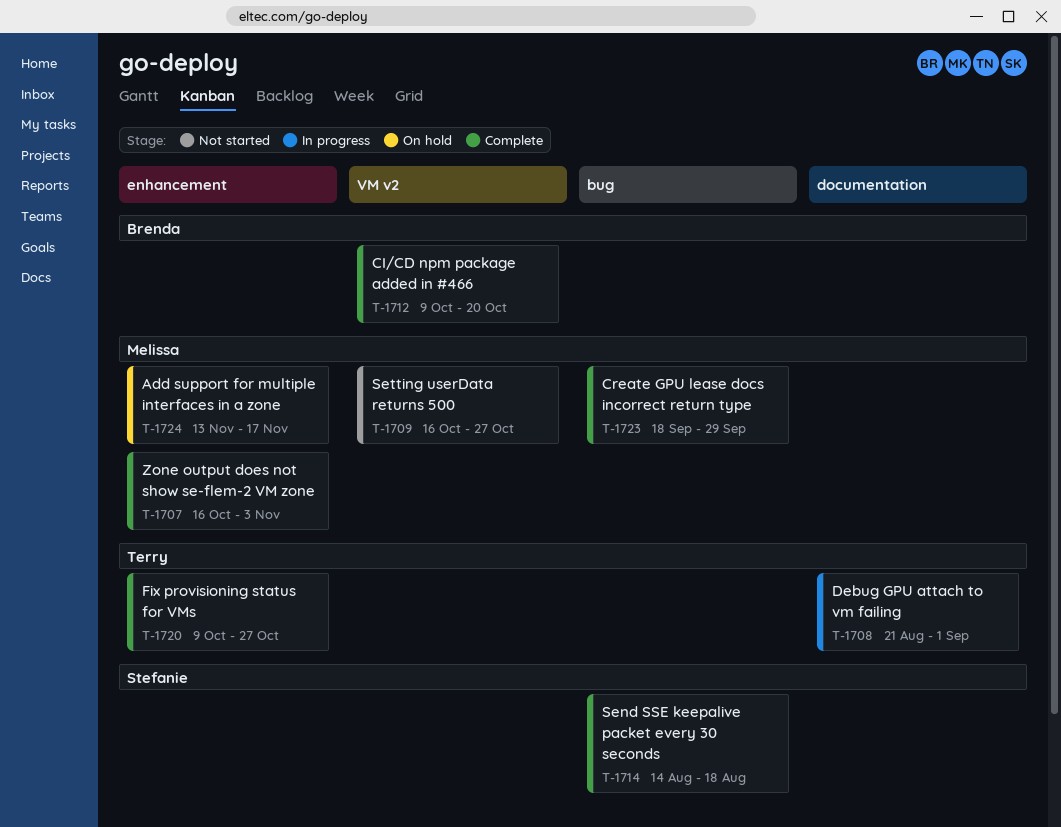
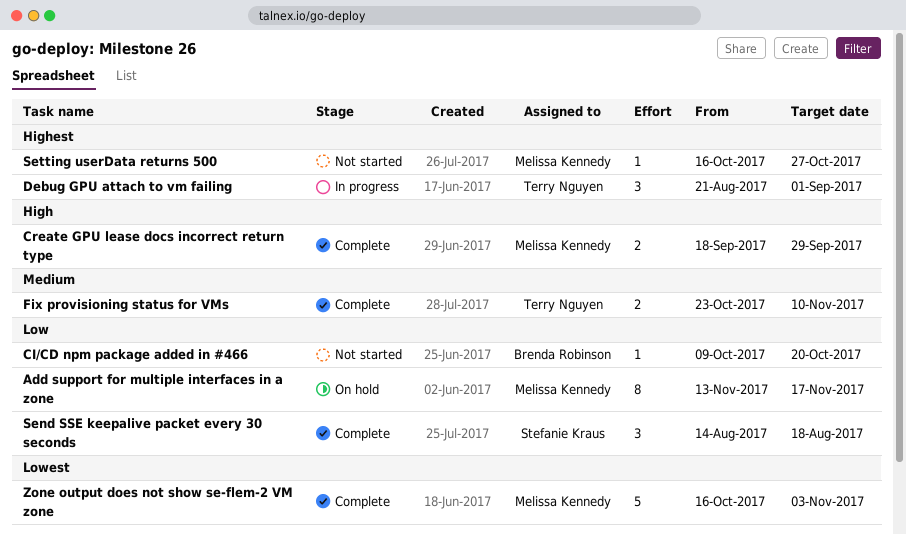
CI/CD npm package added in #466, status: Complete -> Not started
Fix provisioning status for VMs, start: Oct 9 -> Oct 23
Fix provisioning status for VMs, due: Oct 27 -> Nov 10

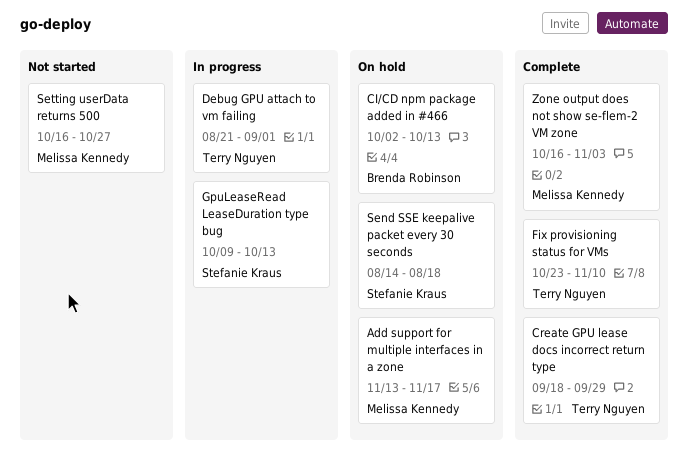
CI/CD npm package added in #466, status: Not started -> On hold
CI/CD npm package added in #466, start: Oct 9 -> Oct 2
CI/CD npm package added in #466, due: Oct 20 -> Oct 13
Create GPU lease docs incorrect return type, owner: Melissa Kennedy -> Terry Nguyen
GpuLeaseRead LeaseDuration type bug: none -> present
Send SSE keepalive packet every 30 seconds, status: Complete -> On hold

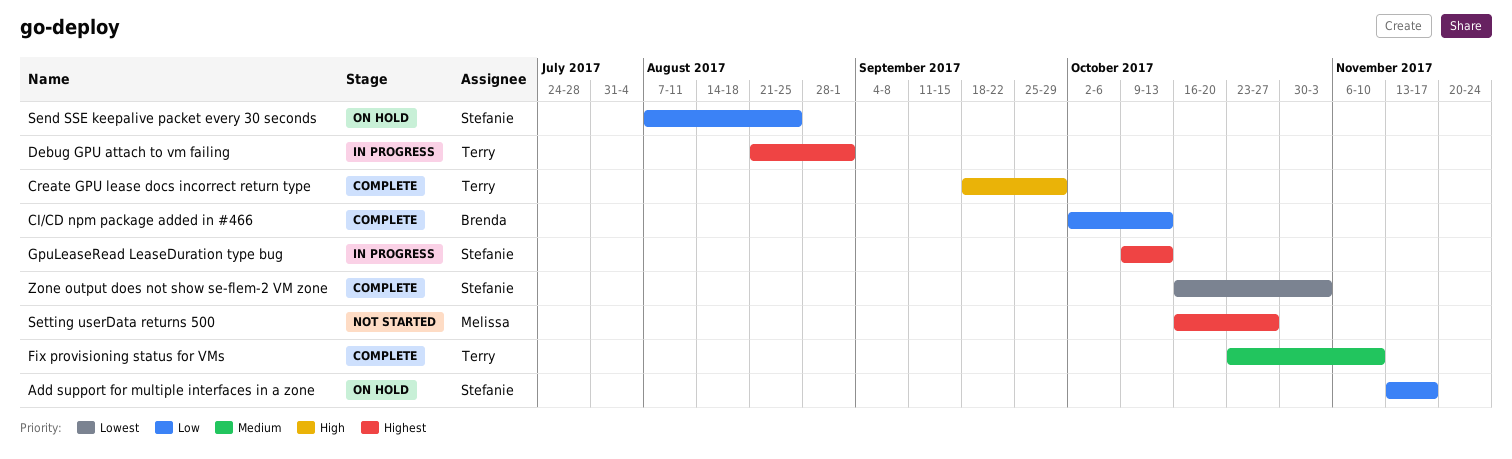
Add support for multiple interfaces in a zone, owner: Melissa Kennedy -> Stefanie Kraus
CI/CD npm package added in #466, status: On hold -> Complete
Send SSE keepalive packet every 30 seconds, start: Aug 14 -> Aug 7
Send SSE keepalive packet every 30 seconds, due: Aug 18 -> Aug 25
Zone output does not show se-flem-2 VM zone, owner: Melissa Kennedy -> Stefanie Kraus

